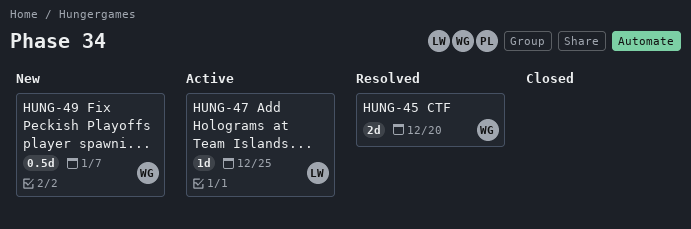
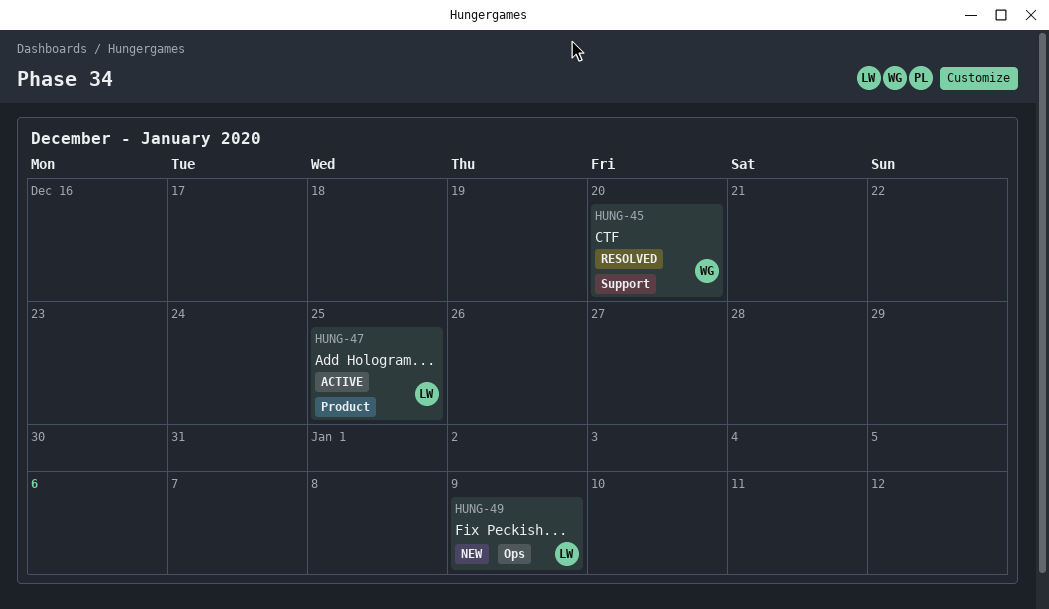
HUNG-49, owner: WG -> LW
HUNG-49, due: Jan 7 -> Jan 9

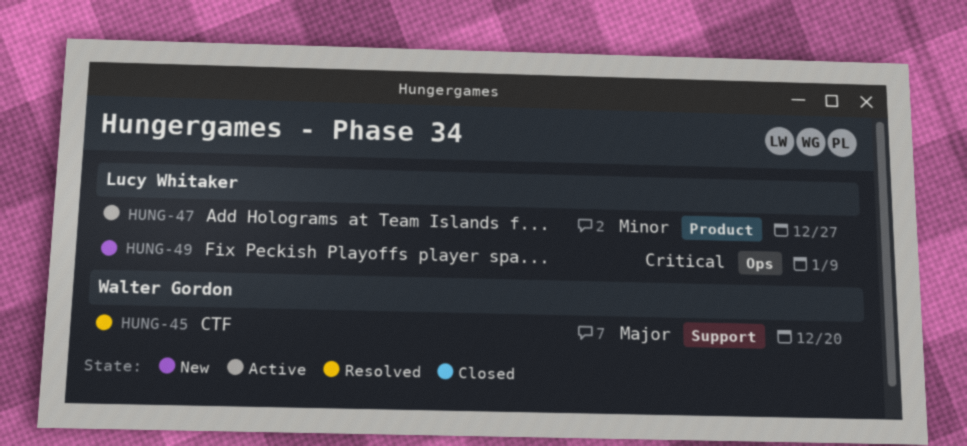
HUNG-47, due: Dec 25 -> Dec 27

